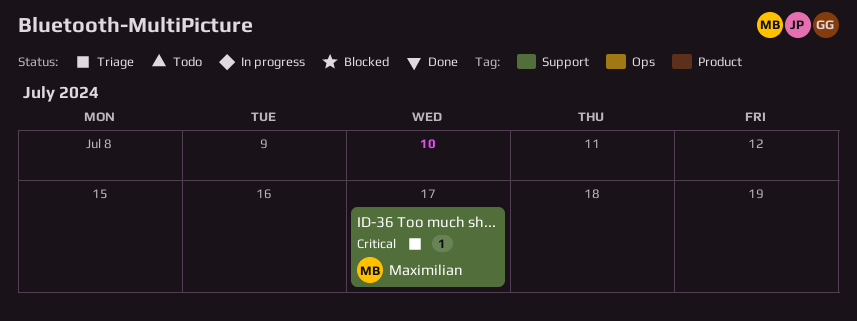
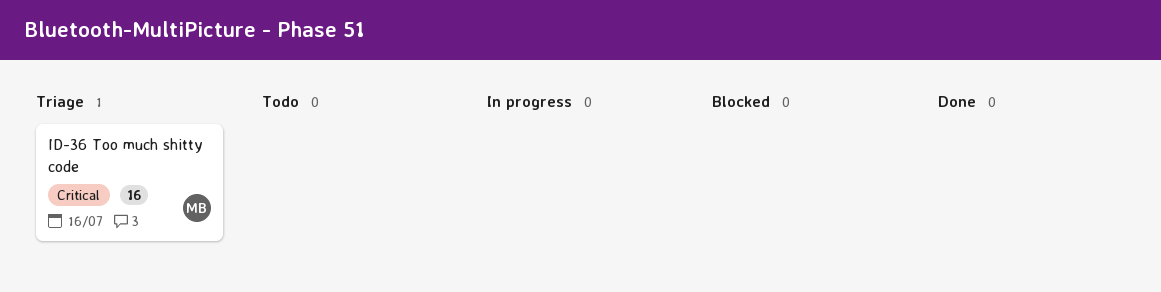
ID-36, estimate: 1 -> 16
ID-36, due: Jul 17 -> Jul 16

